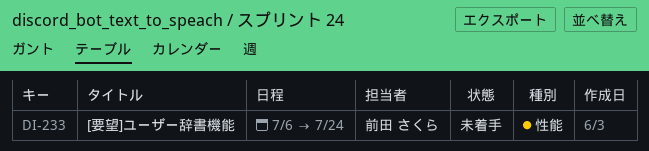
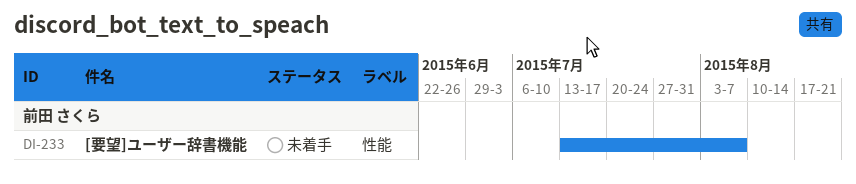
DI-233, start: Jul 6 -> Jul 13
DI-233, due: Jul 24 -> Aug 7

